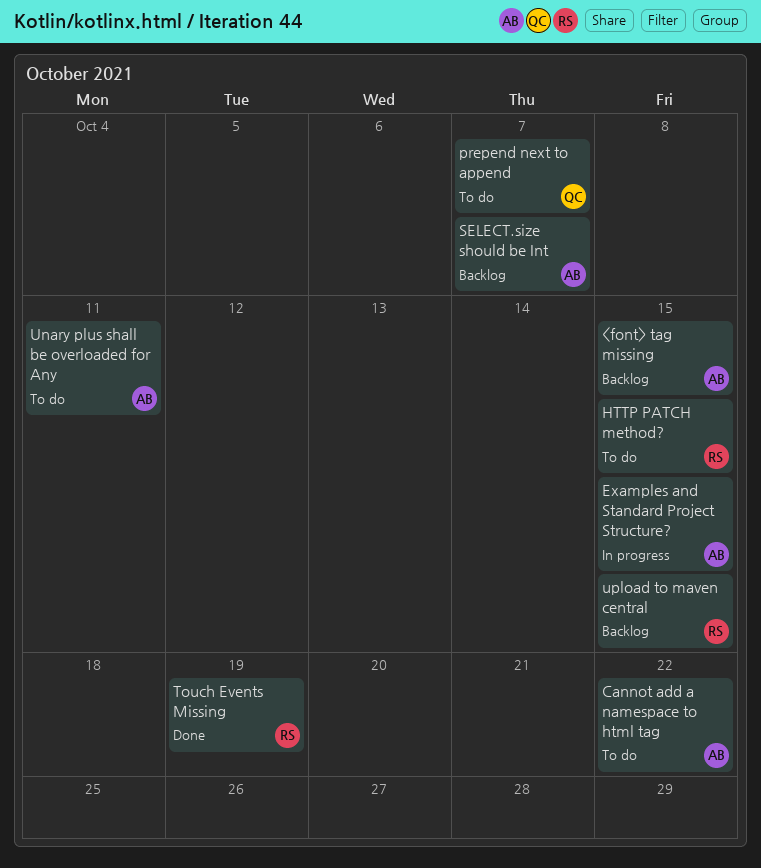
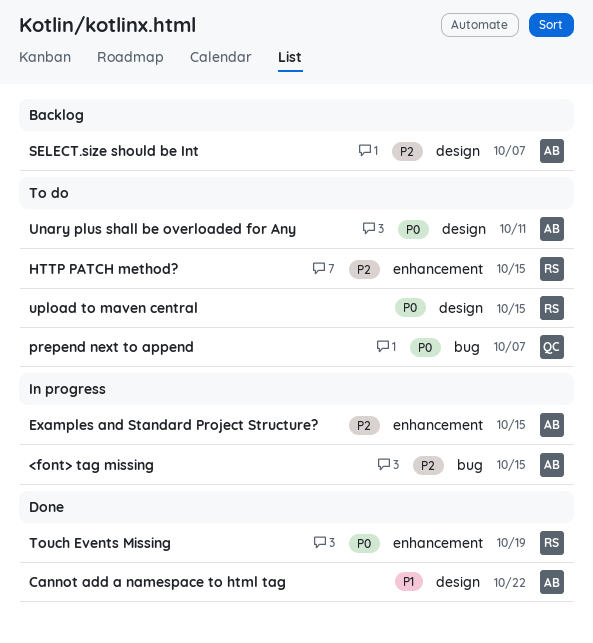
<font> tag missing, status: Backlog -> In progress
Cannot add a namespace to html tag, status: To do -> Done
upload to maven central, status: Backlog -> To do

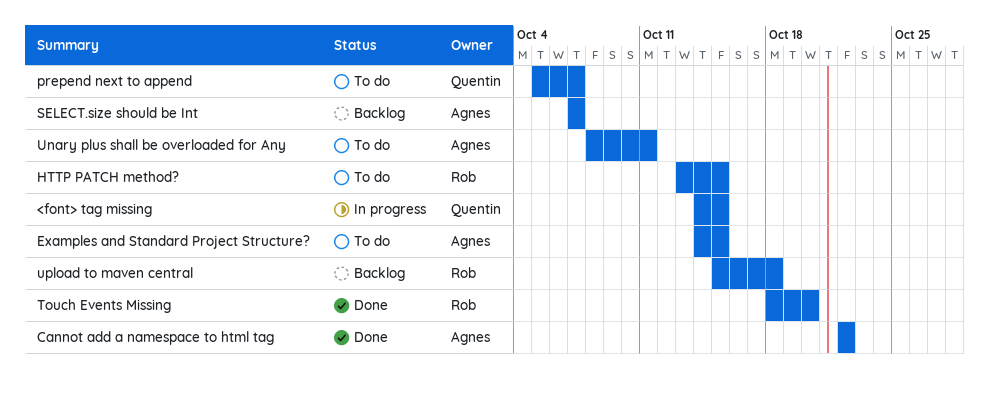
<font> tag missing, owner: Agnes -> Quentin
Examples and Standard Project Structure?, status: In progress -> To do
Touch Events Missing, due: Oct 19 -> Oct 20
upload to maven central, status: To do -> Backlog
upload to maven central, due: Oct 15 -> Oct 18

